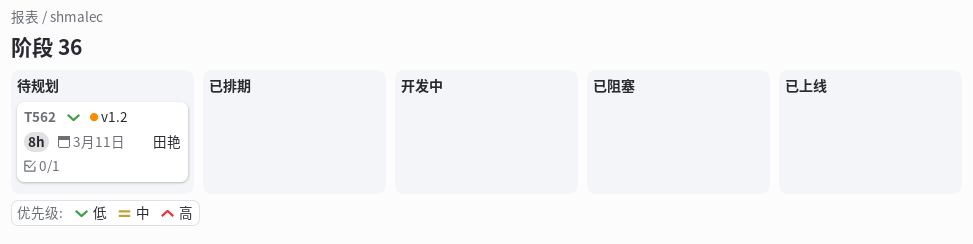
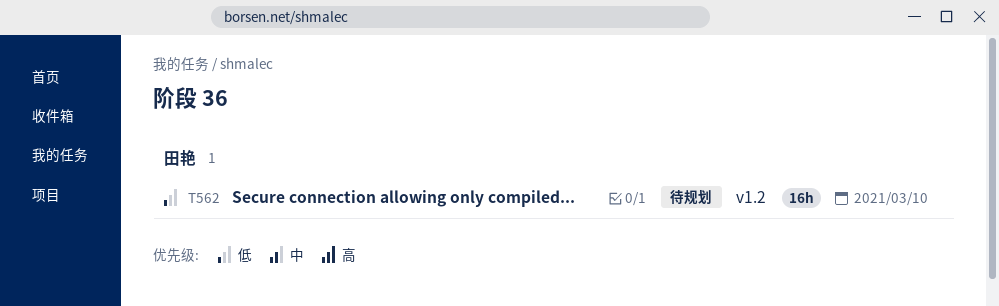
T562, estimate: 8h -> 16h
T562, due: Mar 11 -> Mar 10

